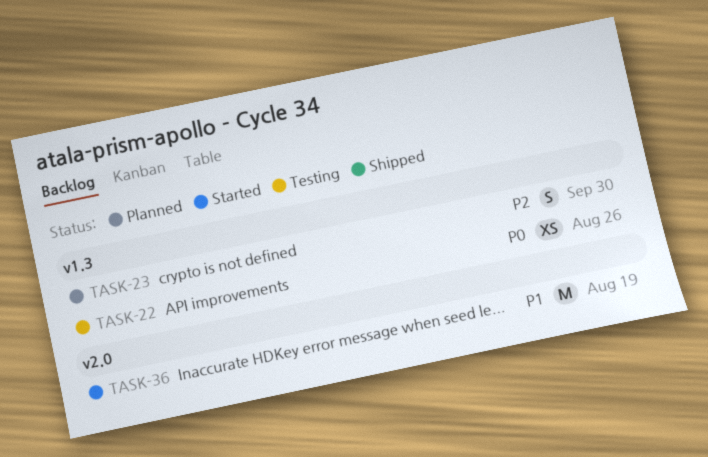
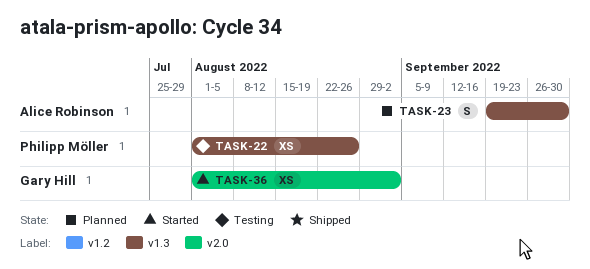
TASK-36, estimate: M -> XS
TASK-36, due: Aug 19 -> Sep 2

